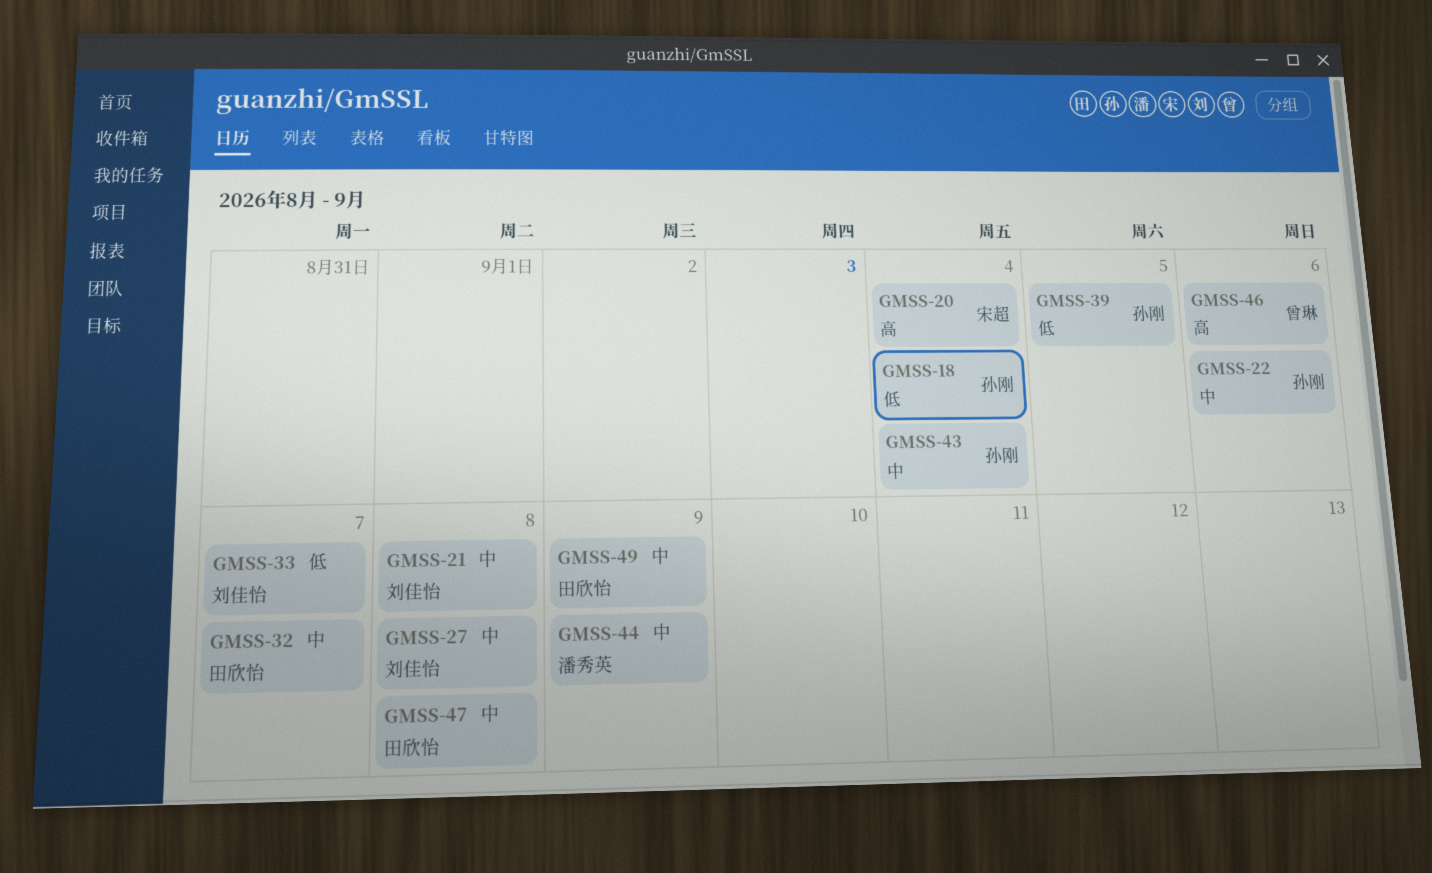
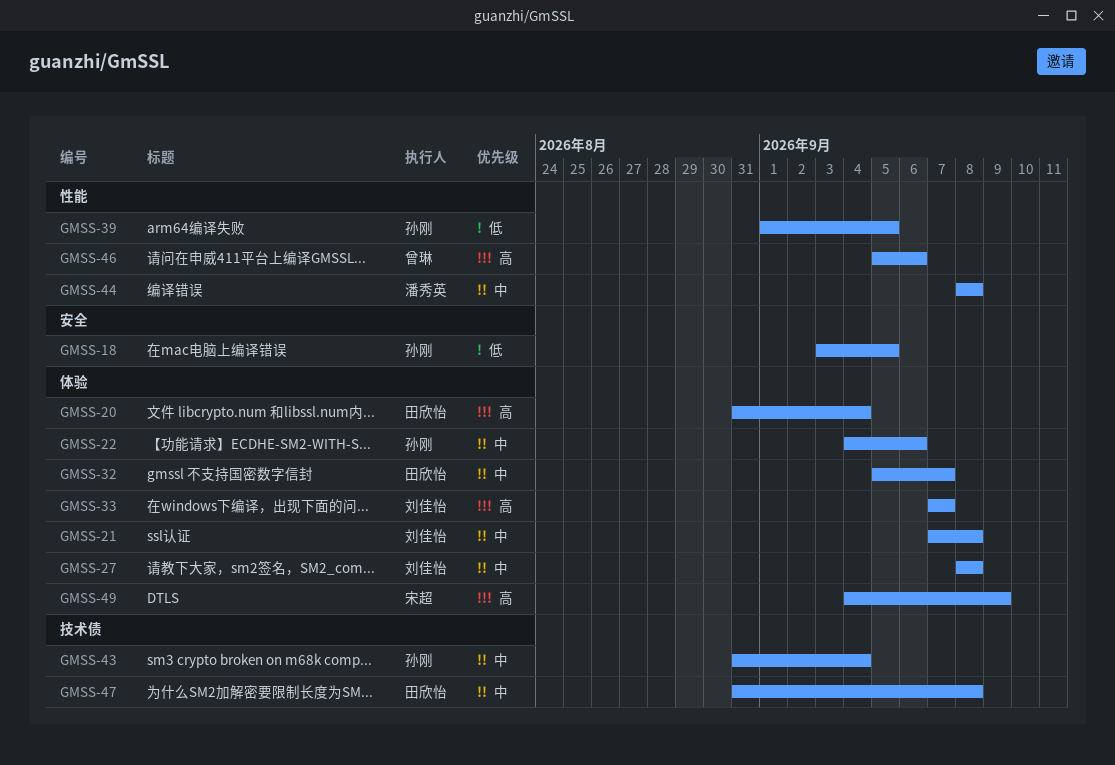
GMSS-18, due: Sep 4 -> Sep 5
GMSS-20, owner: 宋超 -> 田欣怡
GMSS-33, priority: 低 -> 高
GMSS-44, due: Sep 9 -> Sep 8
GMSS-49, owner: 田欣怡 -> 宋超
GMSS-49, priority: 中 -> 高

